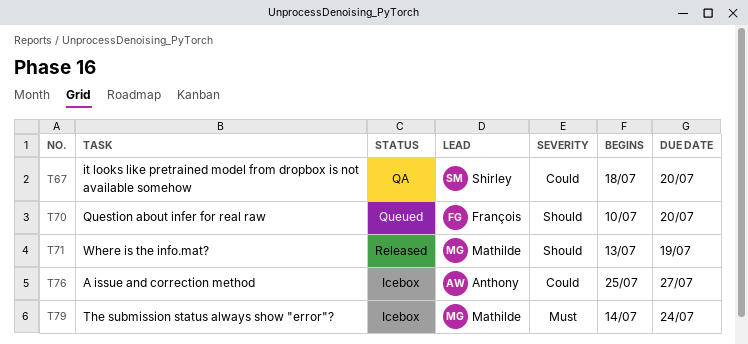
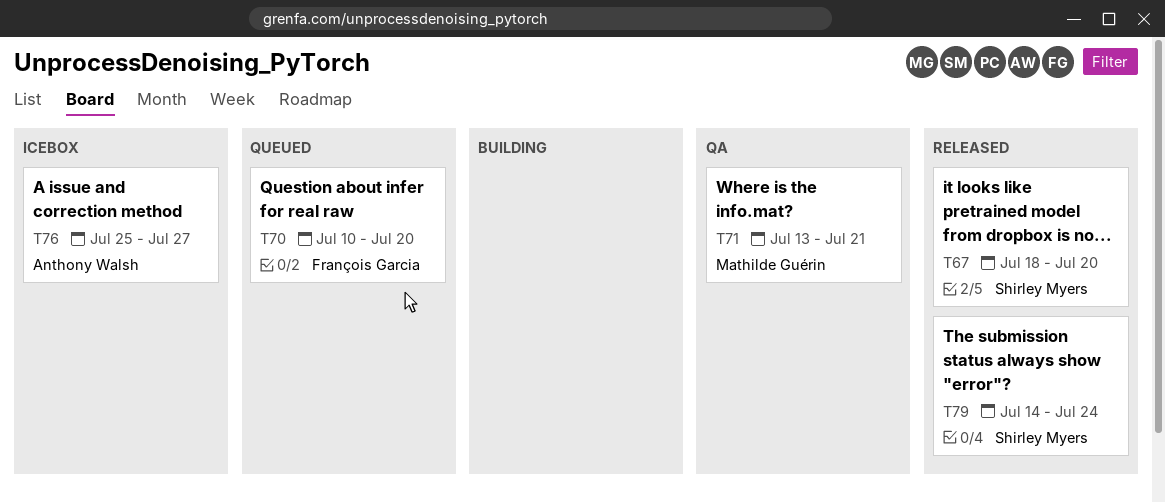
T67, status: QA -> Released
T71, status: Released -> QA
T71, due: Jul 19 -> Jul 21
T79, status: Icebox -> Released
T79, owner: Mathilde Guérin -> Shirley Myers

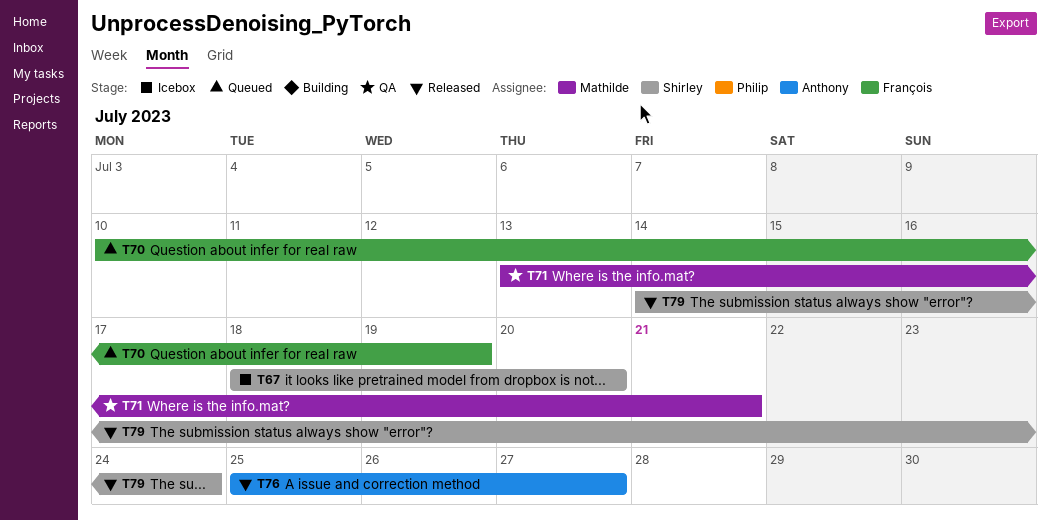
T67, status: Released -> Icebox
T70, due: Jul 20 -> Jul 19
T76, status: Icebox -> Released

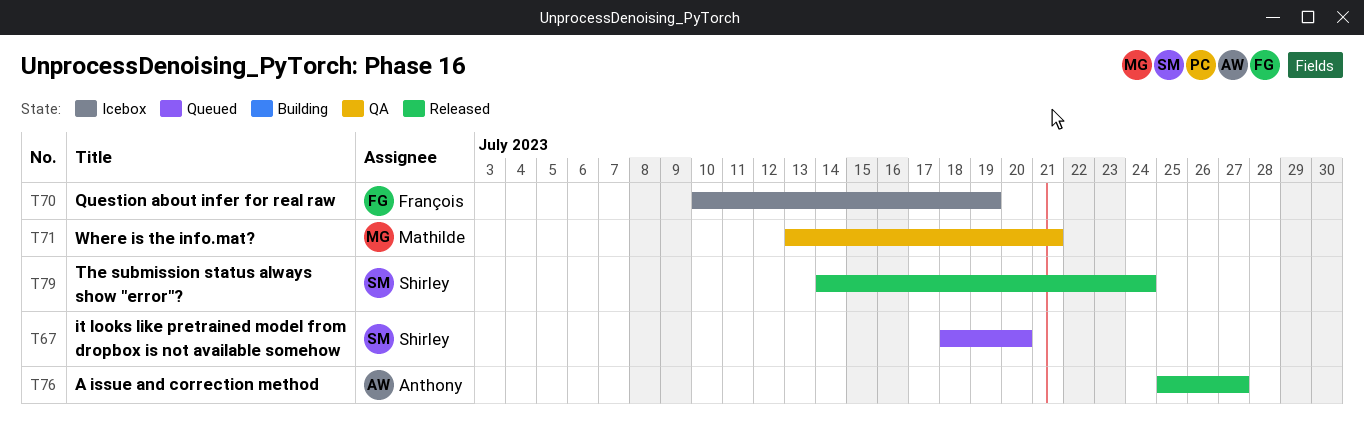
T67, status: Icebox -> Queued
T70, status: Queued -> Icebox

